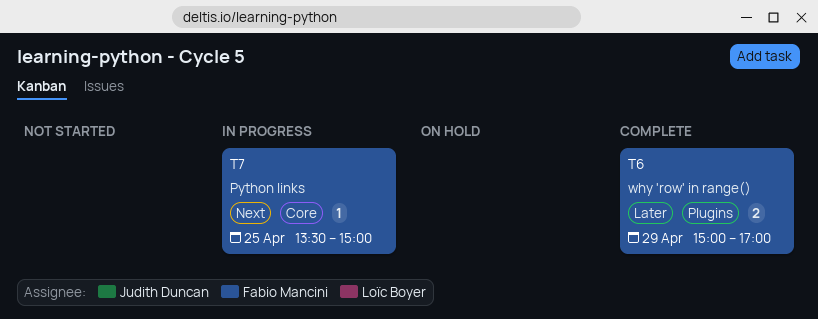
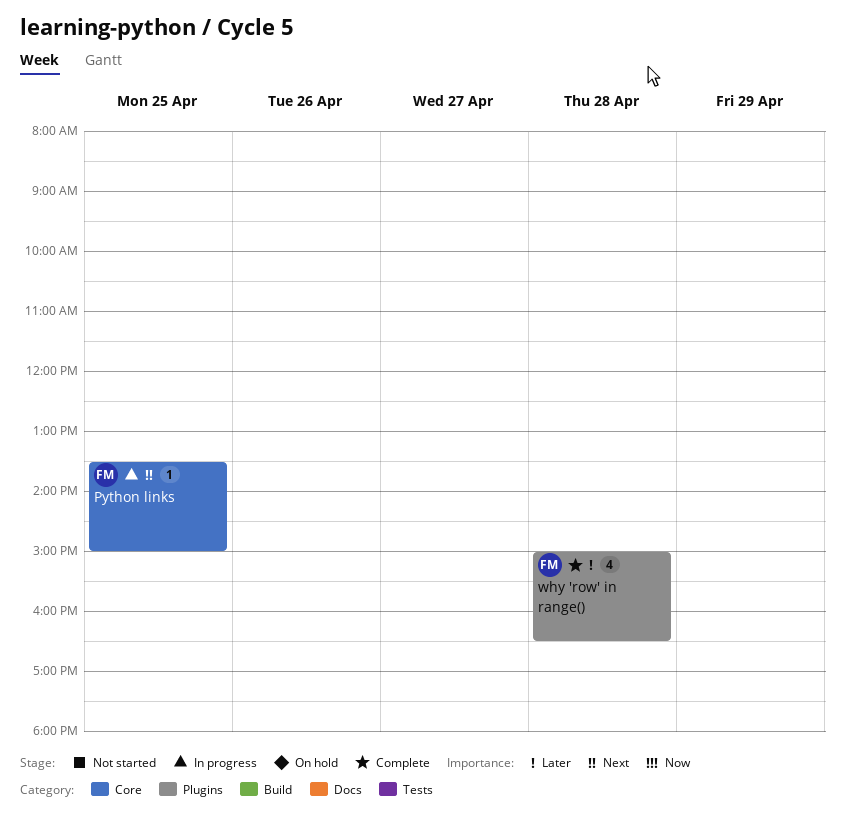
why 'row' in range(), estimate: 2 -> 4
why 'row' in range(), day: Apr 29 -> Apr 28
why 'row' in range(), ends: 17:00 -> 16:30

